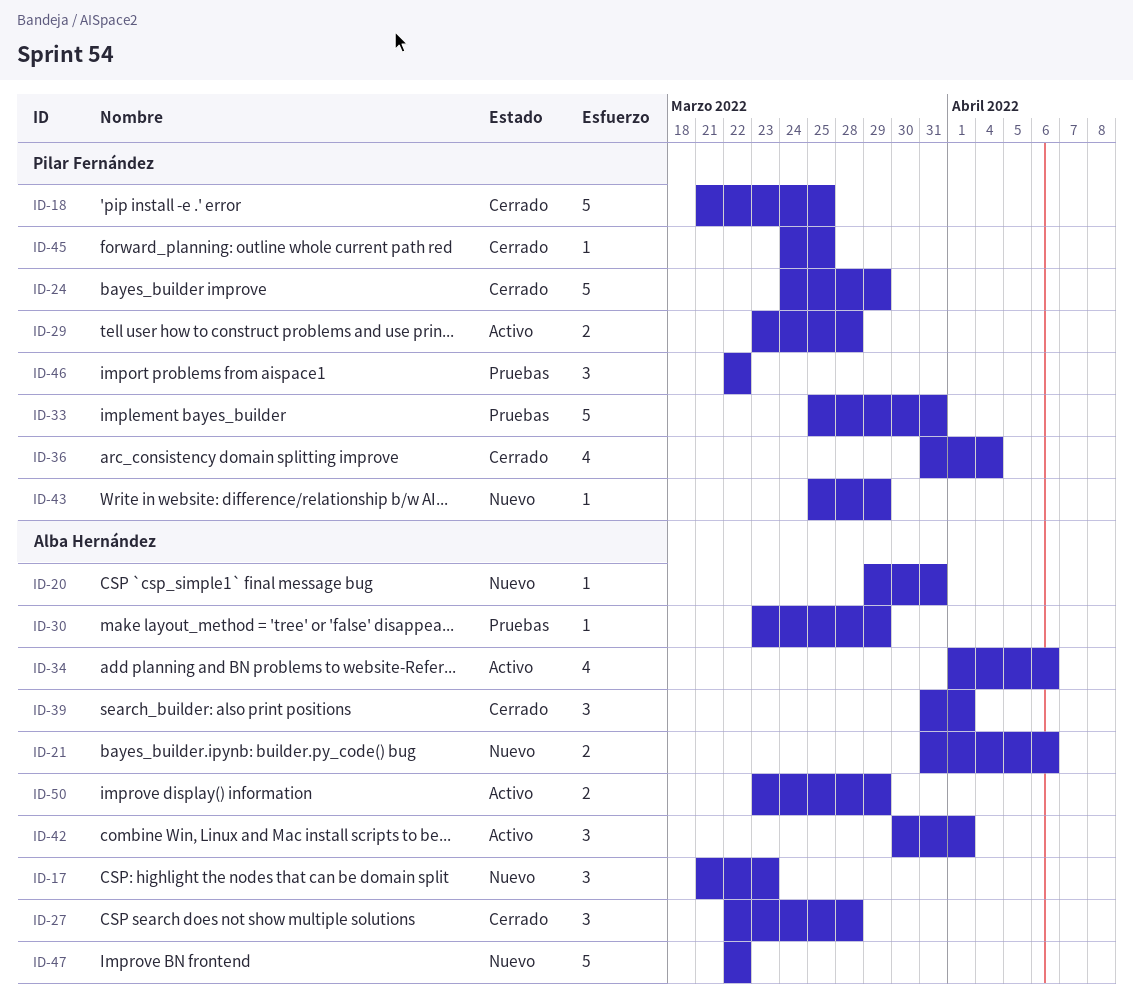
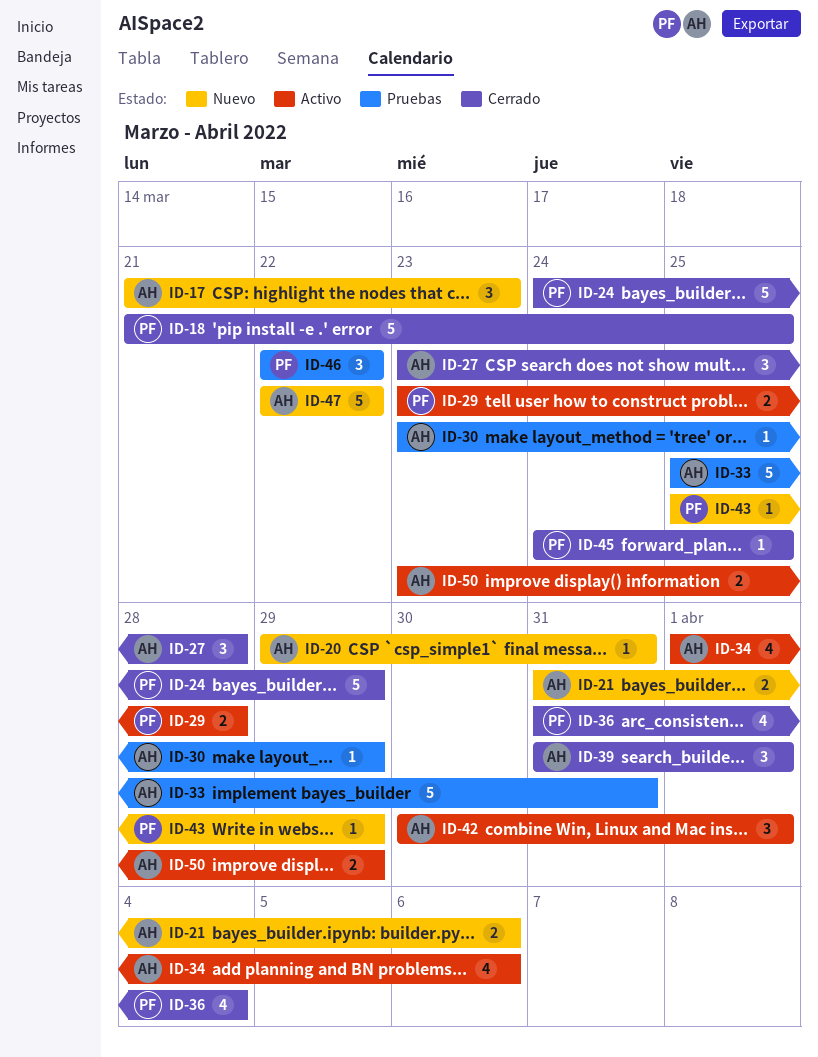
ID-27, start: Mar 22 -> Mar 23
ID-33, owner: Pilar Fernández -> Alba Hernández

